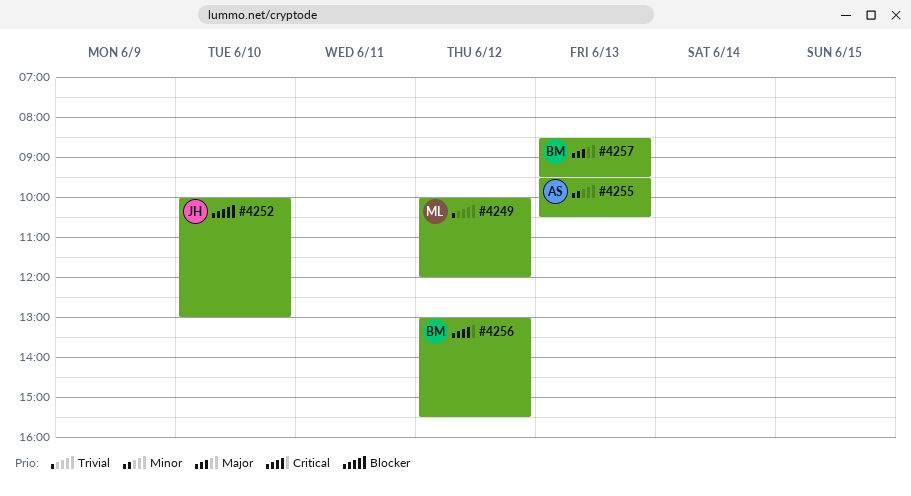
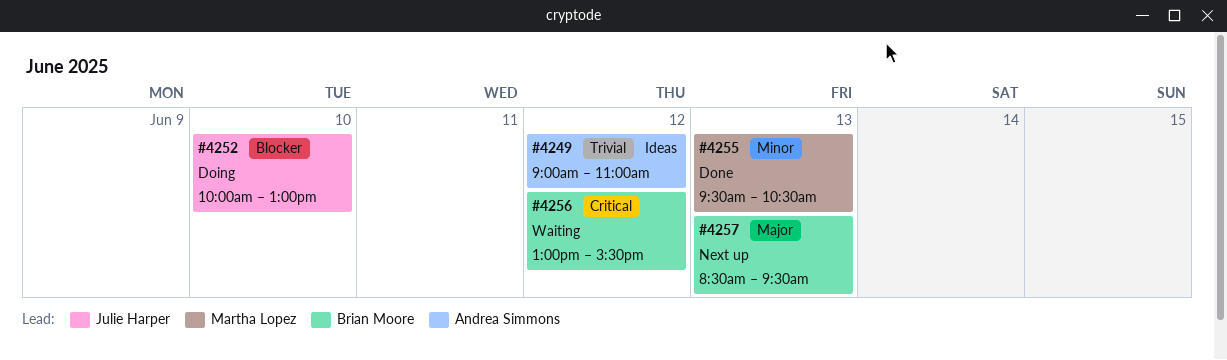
#4249, owner: Martha Lopez -> Andrea Simmons
#4249, begins: 10:00 -> 09:00
#4249, ends: 12:00 -> 11:00
#4255, owner: Andrea Simmons -> Martha Lopez

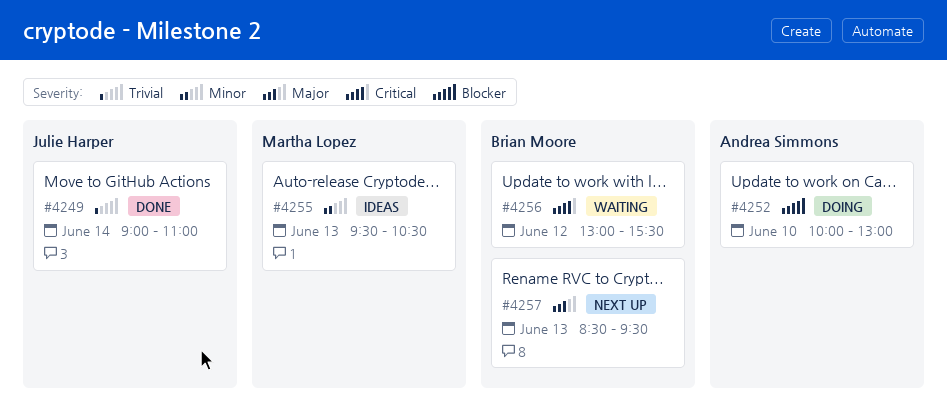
#4249, status: Ideas -> Done
#4249, owner: Andrea Simmons -> Julie Harper
#4249, day: Jun 12 -> Jun 14
#4252, owner: Julie Harper -> Andrea Simmons
#4255, status: Done -> Ideas

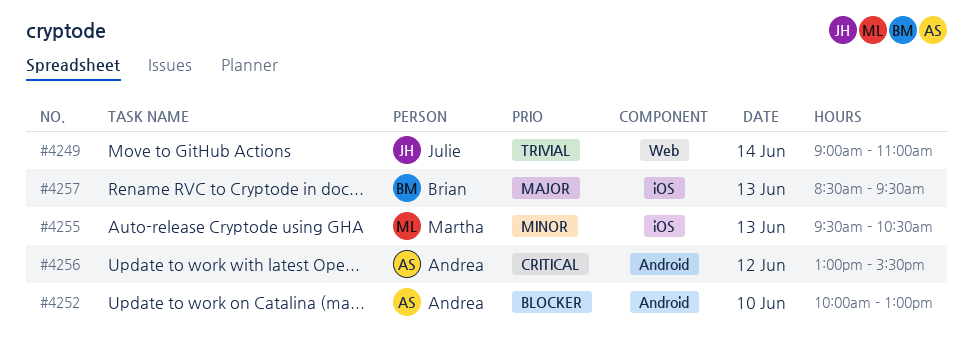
#4256, owner: Brian Moore -> Andrea Simmons

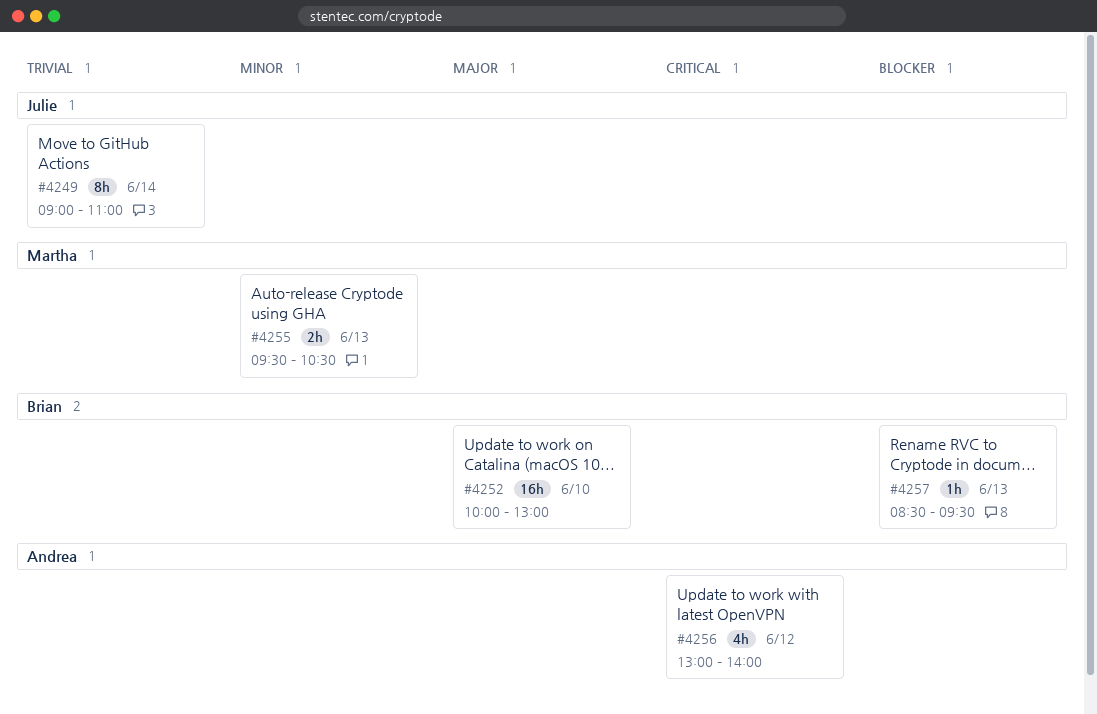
#4252, owner: Andrea -> Brian
#4252, priority: Blocker -> Major
#4256, ends: 15:30 -> 14:00
#4257, priority: Major -> Blocker

